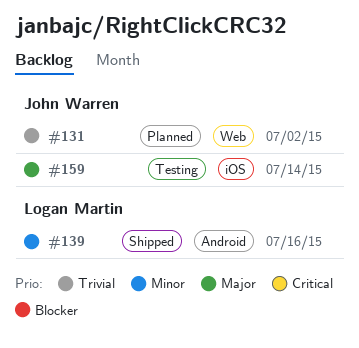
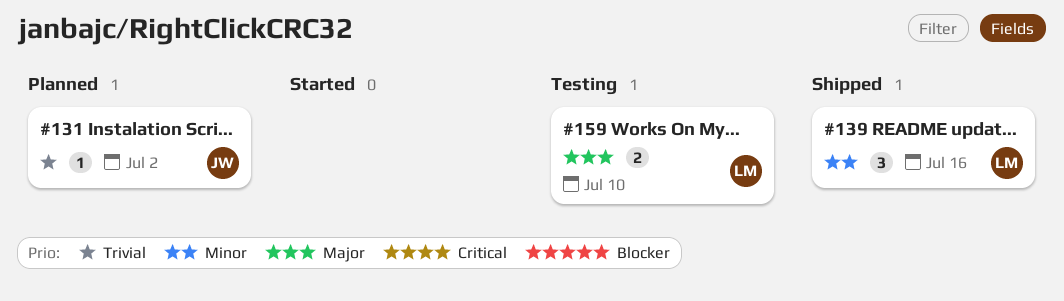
#159, owner: John Warren -> Logan Martin
#159, due: Jul 14 -> Jul 10

